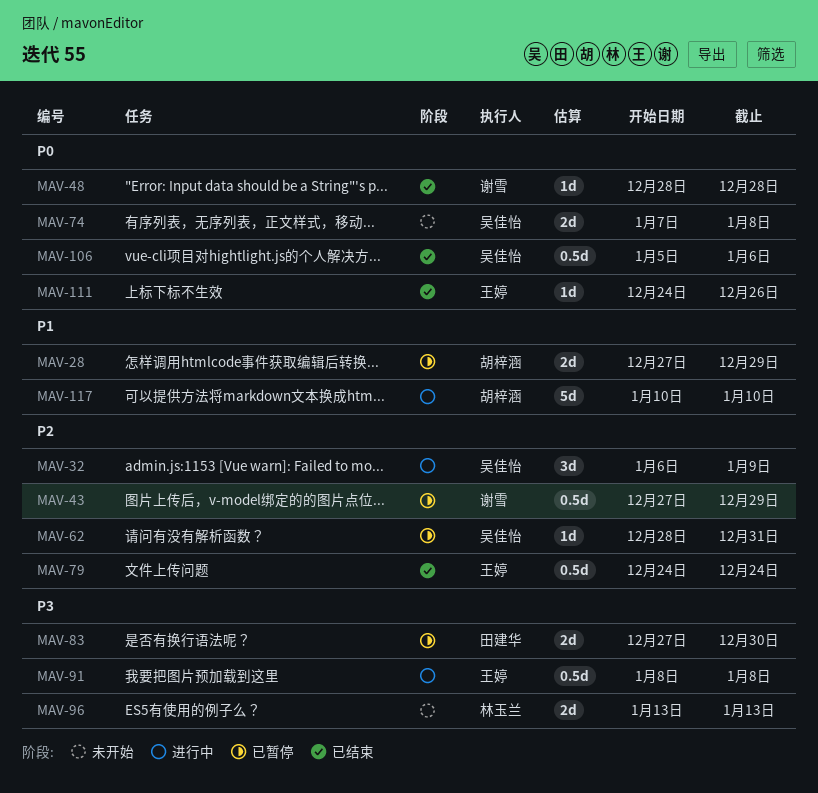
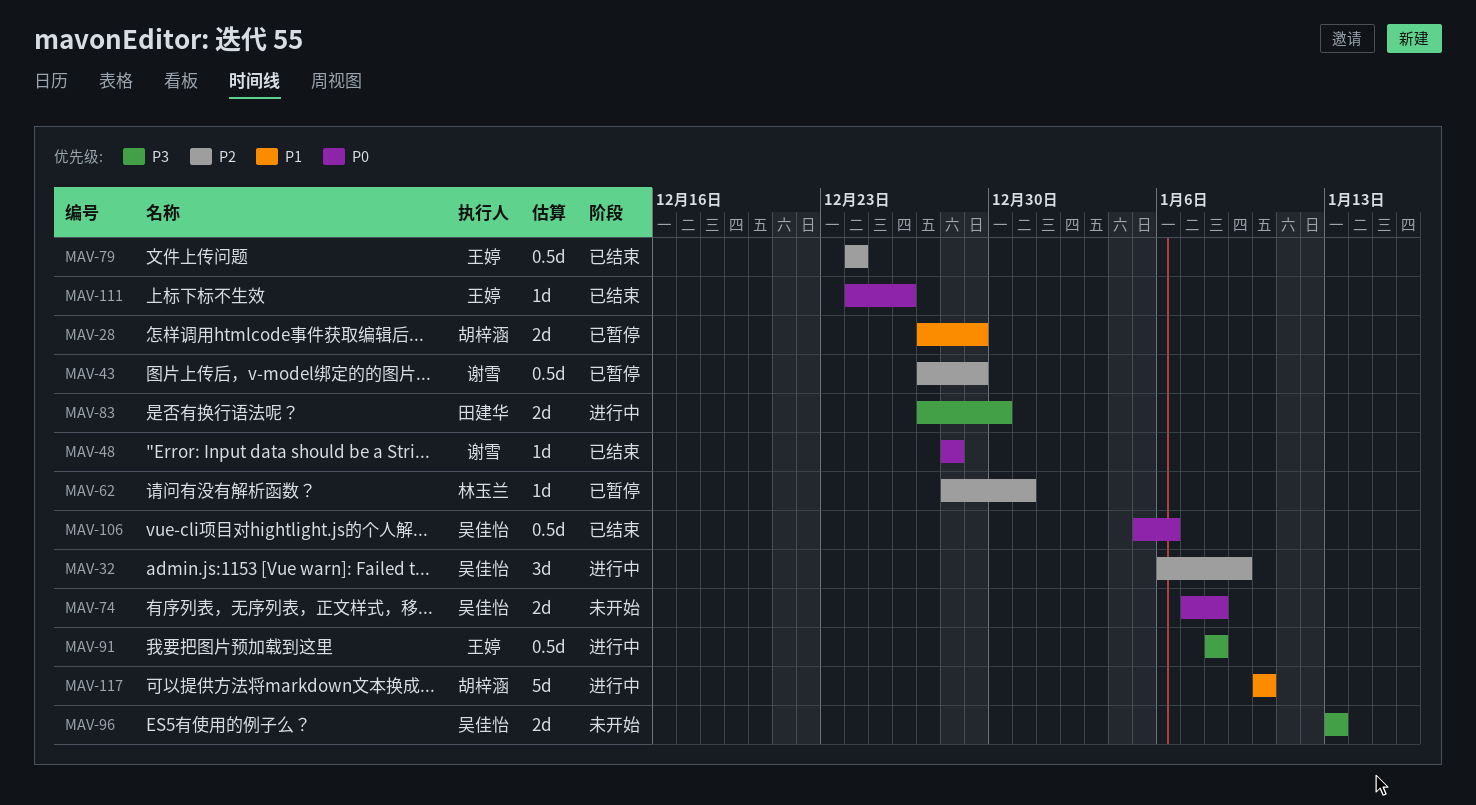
MAV-62, owner: 吴佳怡 -> 林玉兰
MAV-83, status: 已暂停 -> 进行中
MAV-96, owner: 林玉兰 -> 吴佳怡

